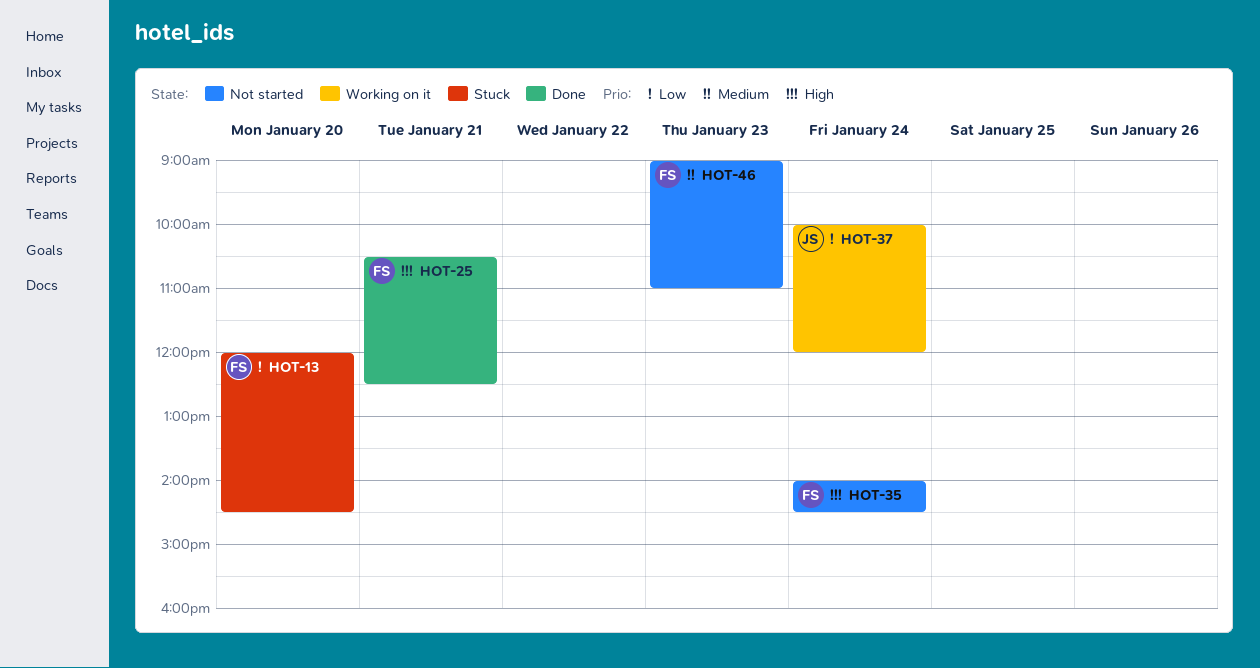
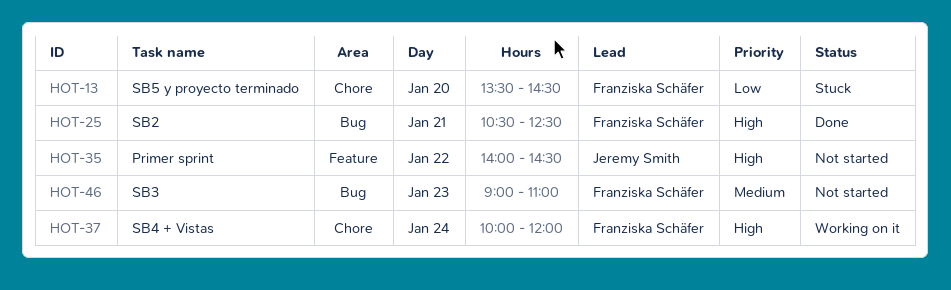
HOT-13, begins: 12:00 -> 13:30
HOT-35, owner: Franziska Schäfer -> Jeremy Smith
HOT-35, day: Jan 24 -> Jan 22
HOT-37, owner: Jeremy Smith -> Franziska Schäfer
HOT-37, priority: Low -> High

